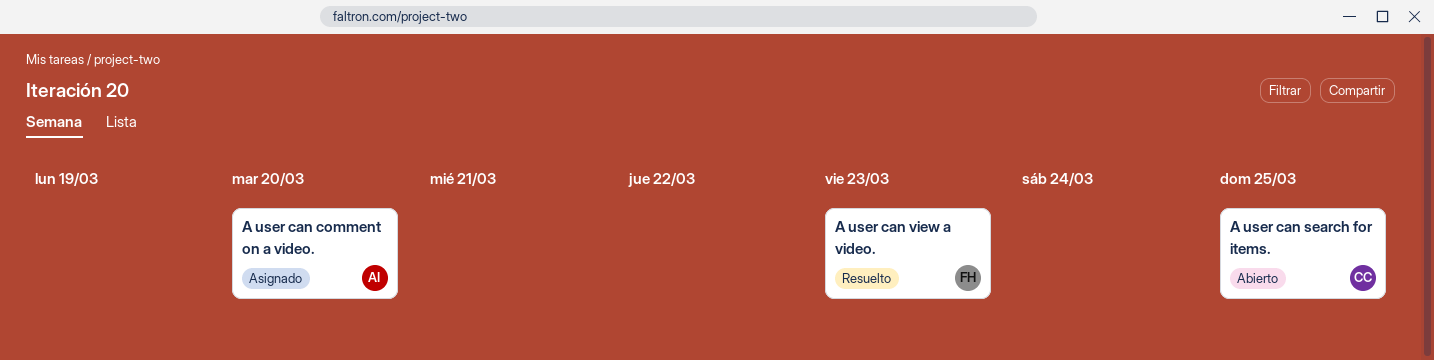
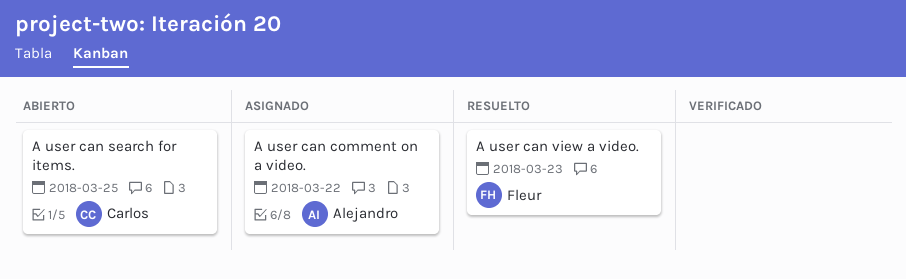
A user can comment on a video., due: Mar 20 -> Mar 22

